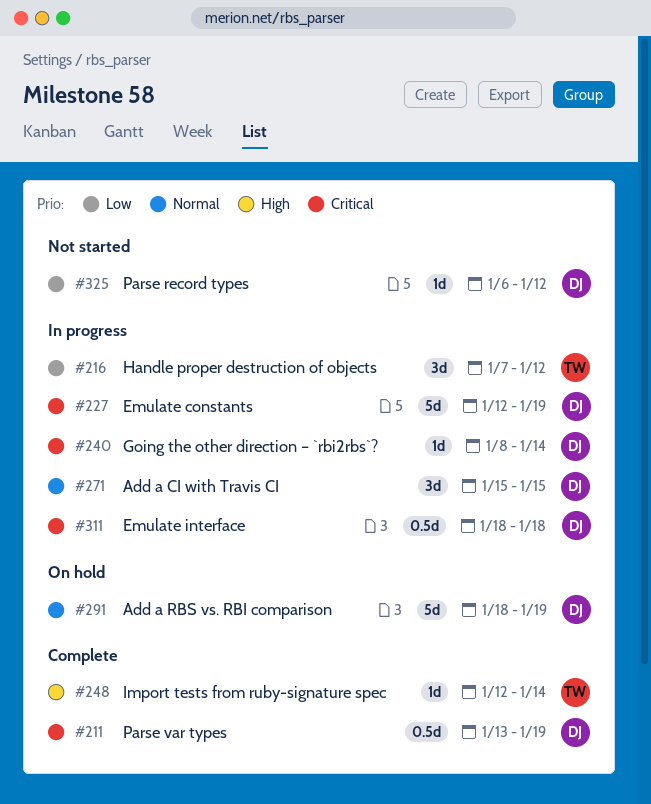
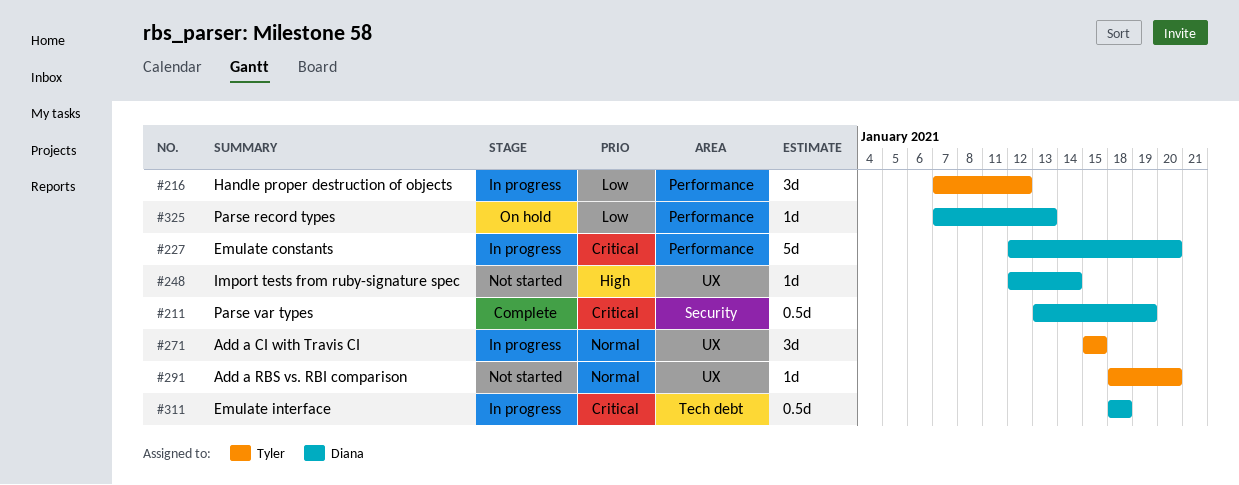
#227, due: Jan 19 -> Jan 20
#240: present -> none
#248, status: Complete -> Not started
#248, owner: Tyler -> Diana
#271, owner: Diana -> Tyler
#291, status: On hold -> Not started
#291, owner: Diana -> Tyler
#291, estimate: 5d -> 1d
#291, due: Jan 19 -> Jan 20
#325, status: Not started -> On hold
#325, start: Jan 6 -> Jan 7
#325, due: Jan 12 -> Jan 13

